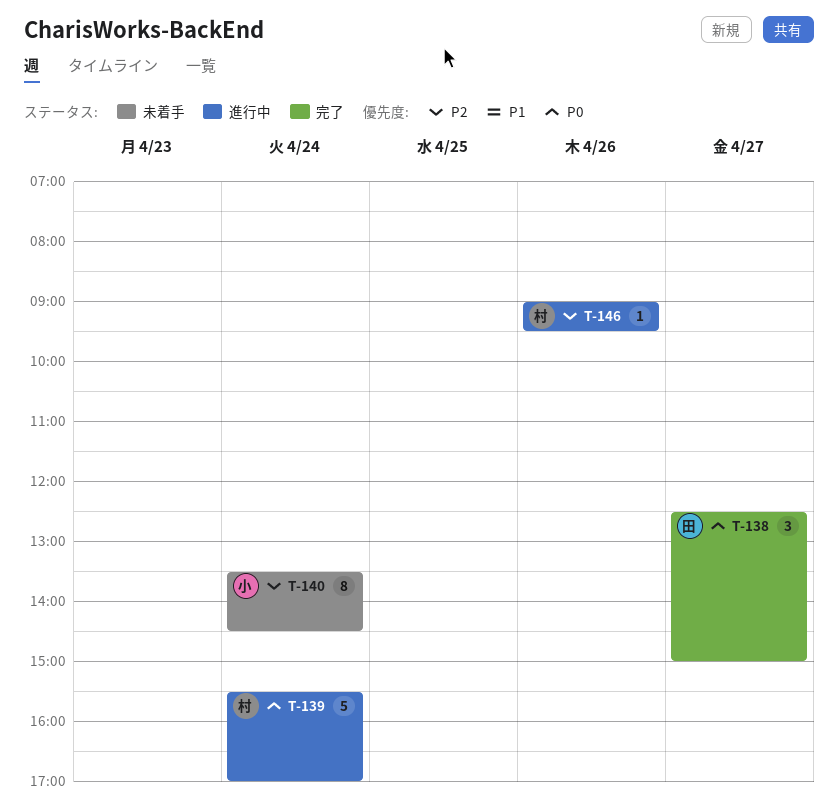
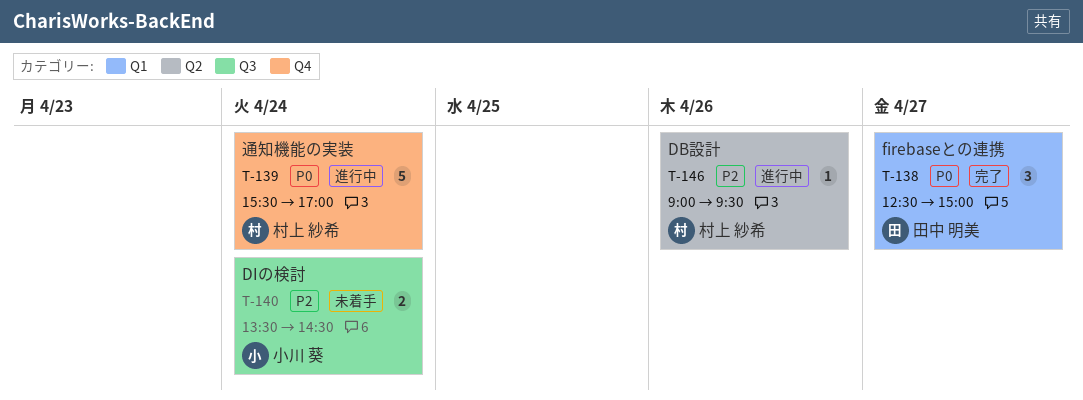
T-140, estimate: 8 -> 2

